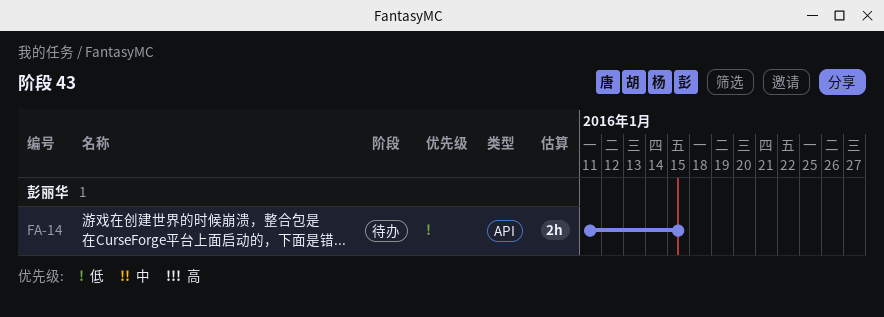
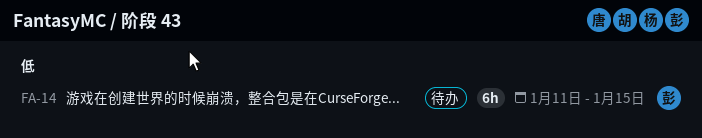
FA-14, estimate: 2h -> 6h

